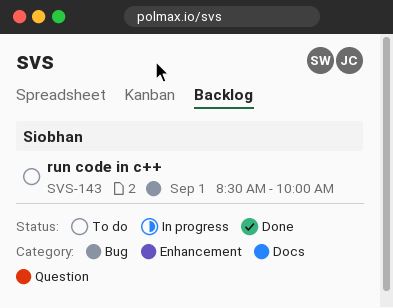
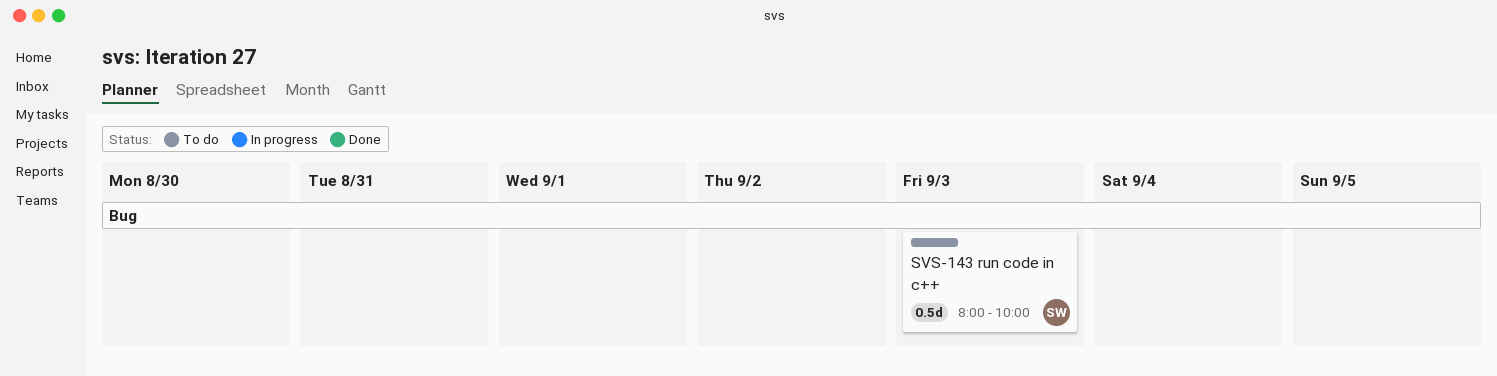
SVS-143, day: Sep 1 -> Sep 3
SVS-143, begins: 08:30 -> 08:00

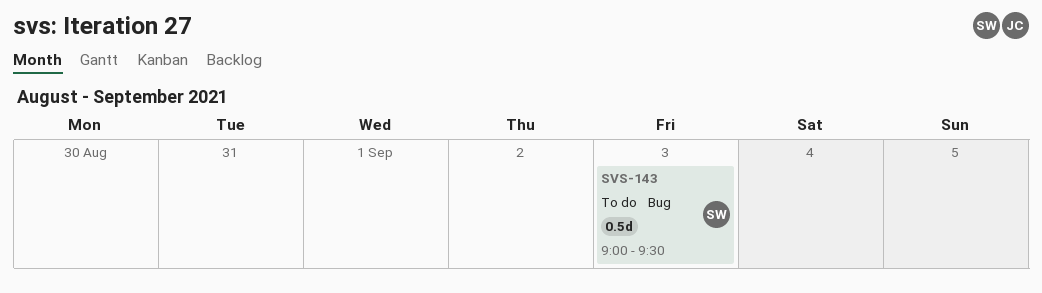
SVS-143, begins: 08:00 -> 09:00
SVS-143, ends: 10:00 -> 09:30

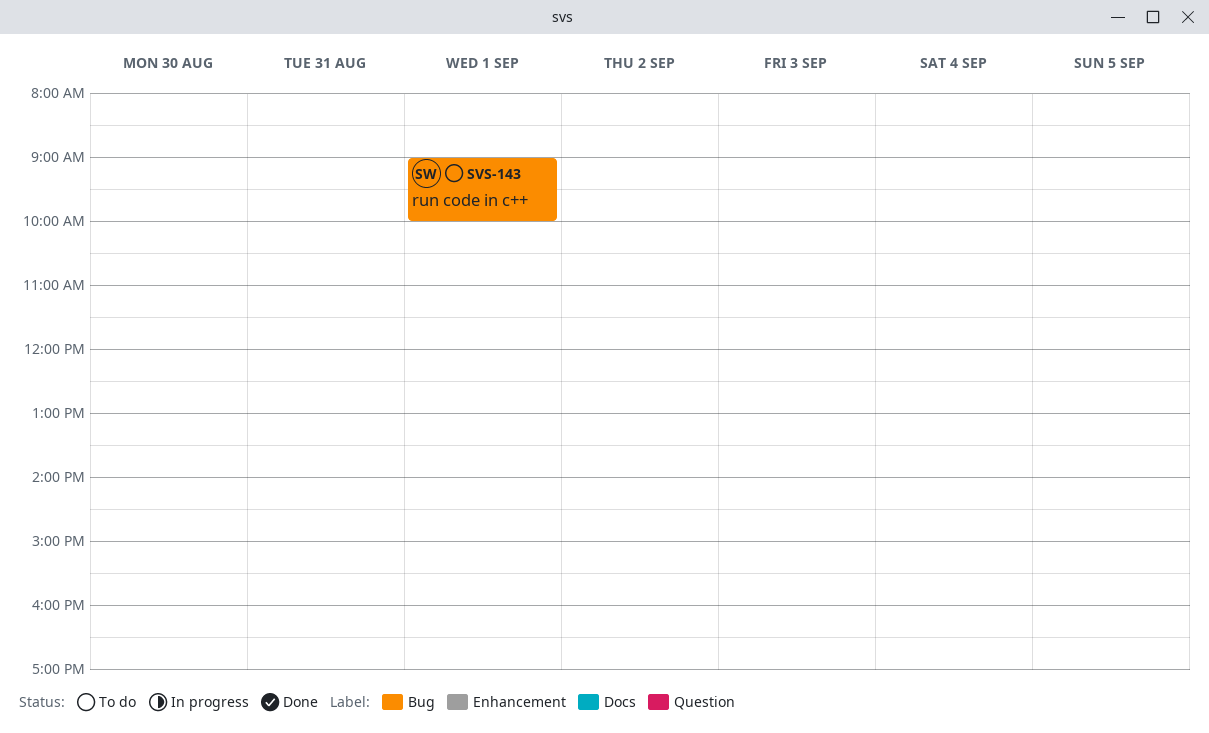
SVS-143, day: Sep 3 -> Sep 1
SVS-143, ends: 09:30 -> 10:00

